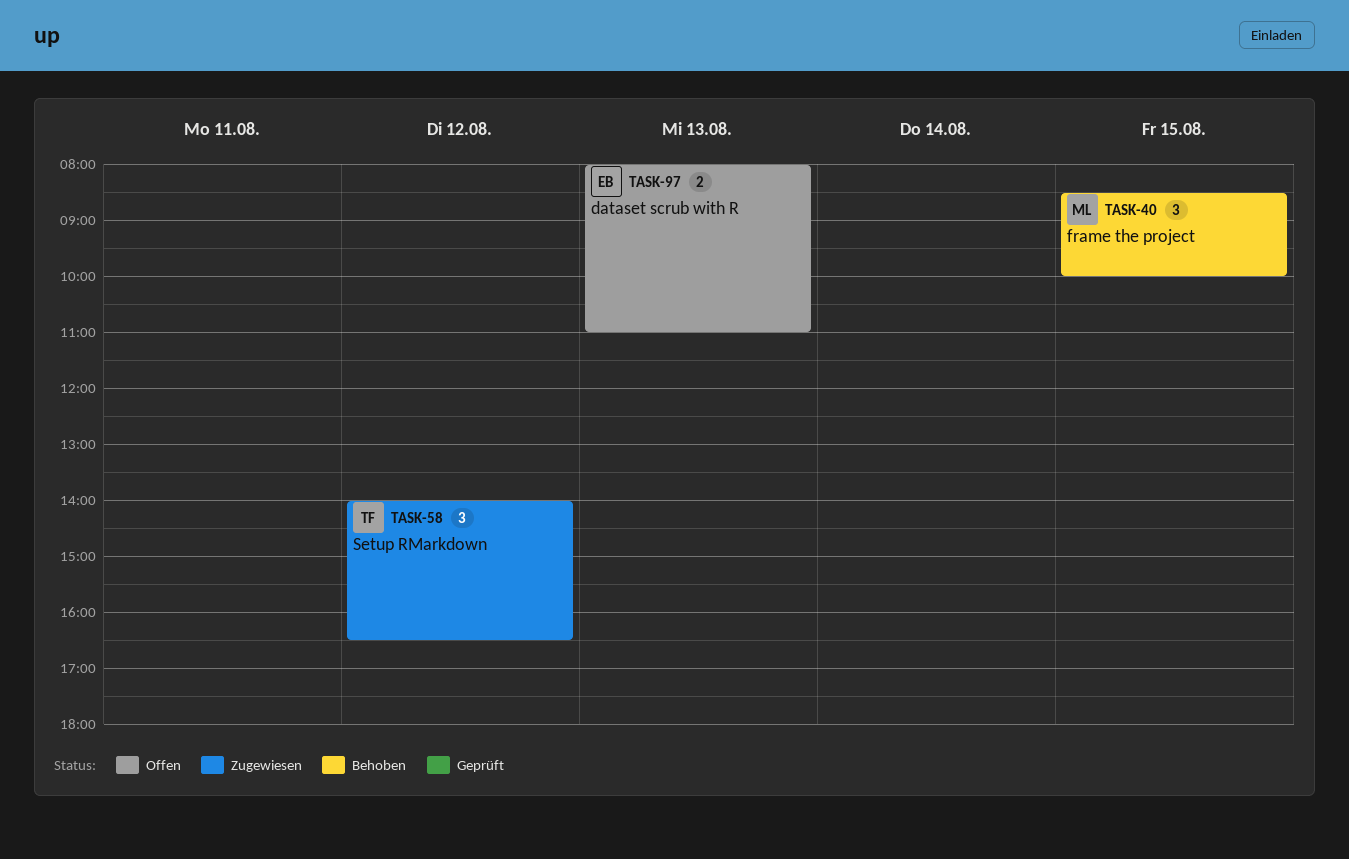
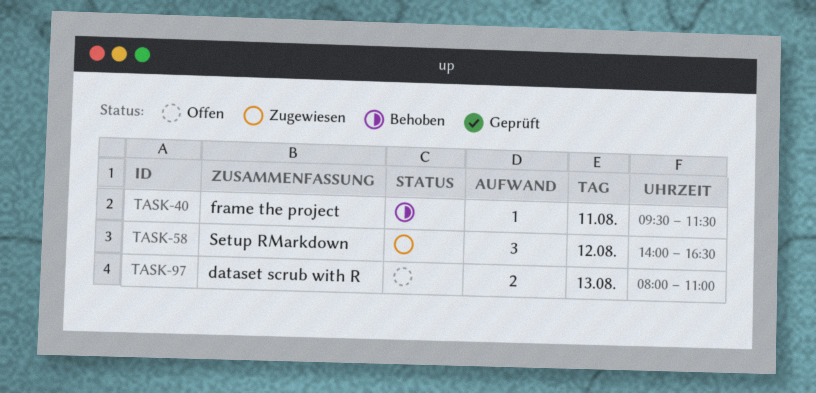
TASK-40, estimate: 3 -> 1
TASK-40, day: Aug 15 -> Aug 11
TASK-40, begins: 08:30 -> 09:30
TASK-40, ends: 10:00 -> 11:30

